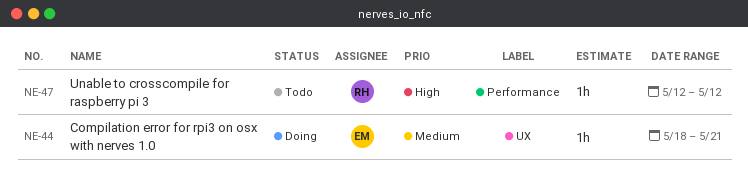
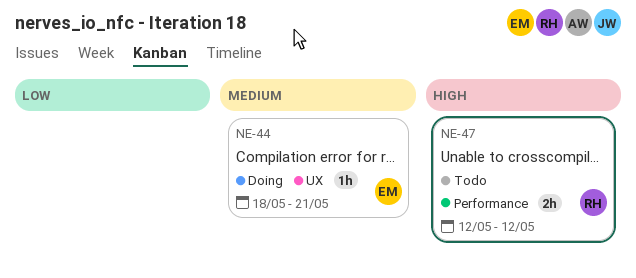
NE-47, estimate: 1h -> 2h

